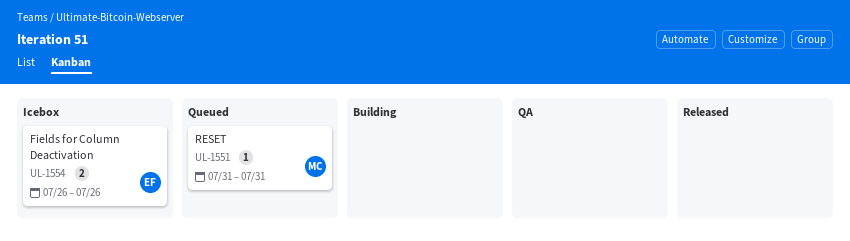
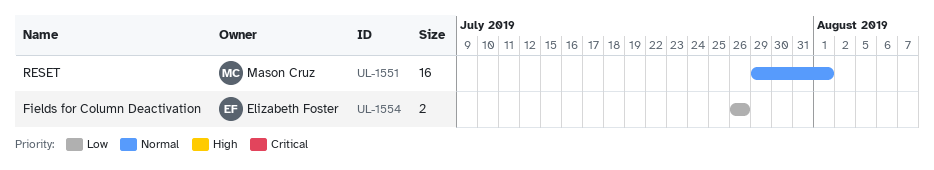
UL-1551, estimate: 1 -> 16
UL-1551, start: Jul 31 -> Jul 29
UL-1551, due: Jul 31 -> Aug 1

